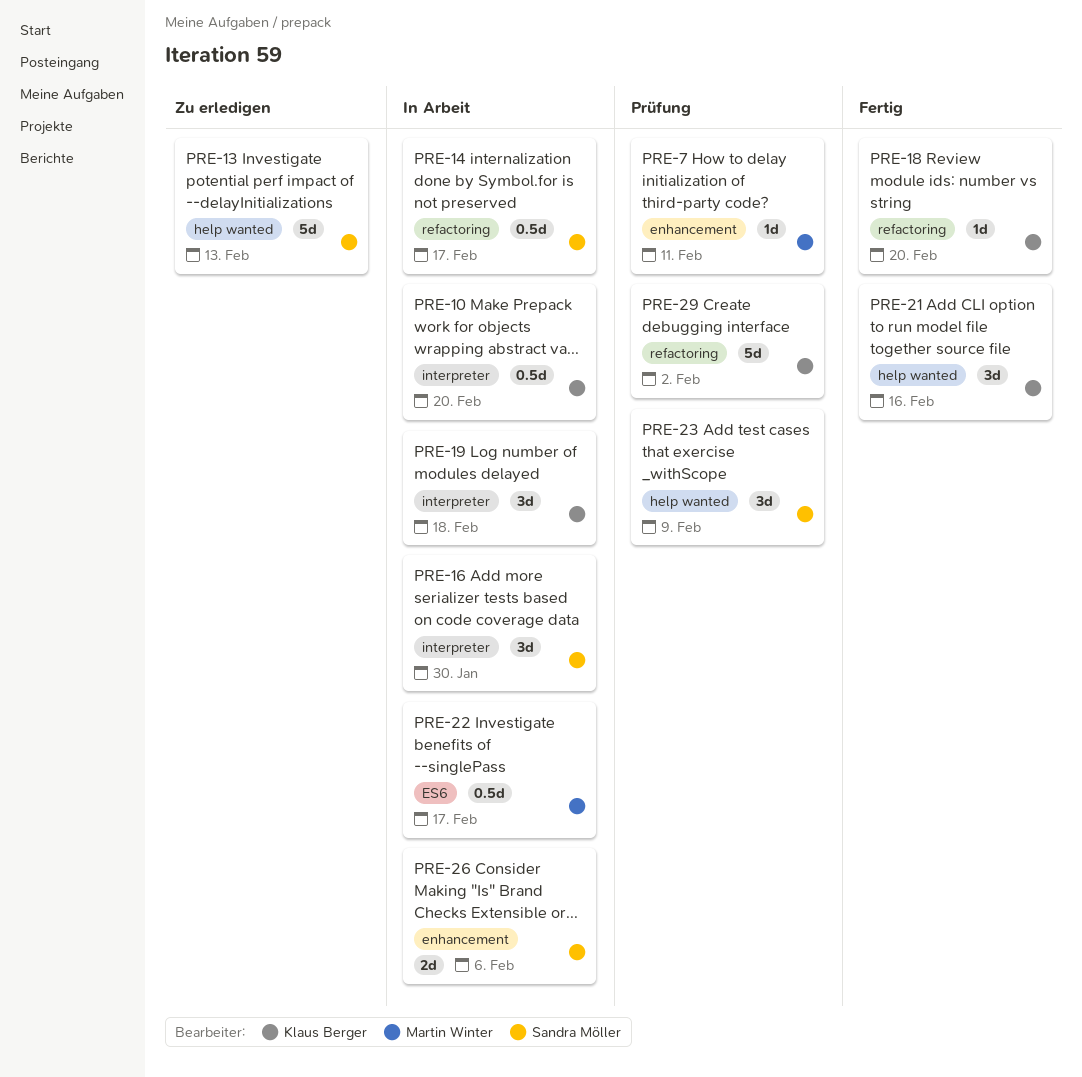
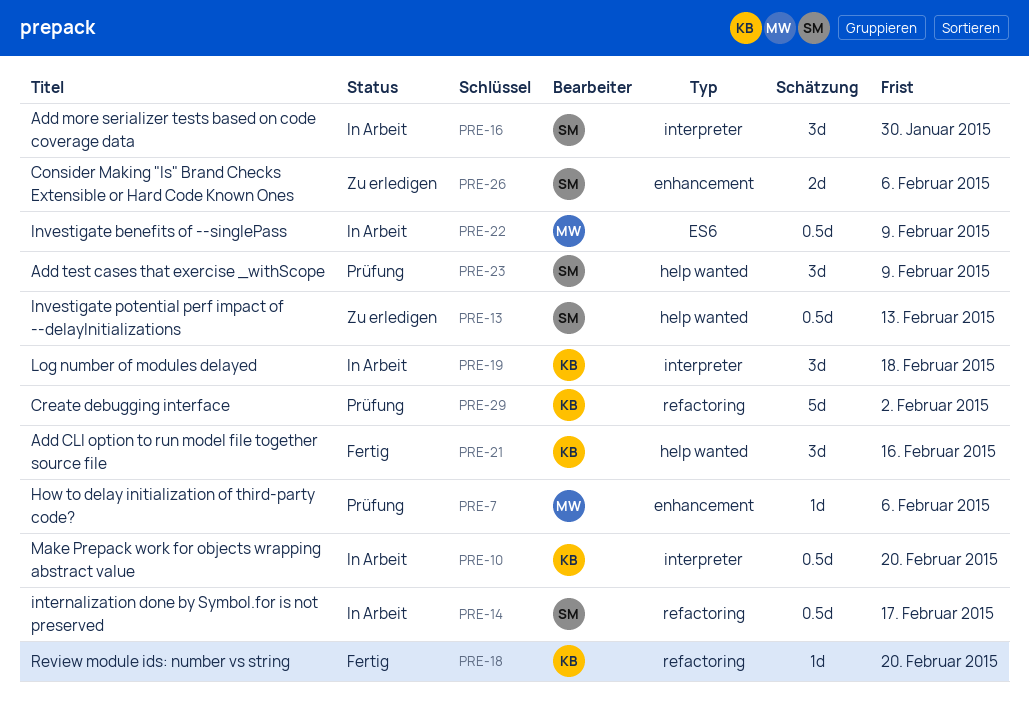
PRE-7, due: Feb 11 -> Feb 6
PRE-13, estimate: 5d -> 0.5d
PRE-22, due: Feb 17 -> Feb 9
PRE-26, status: In Arbeit -> Zu erledigen

